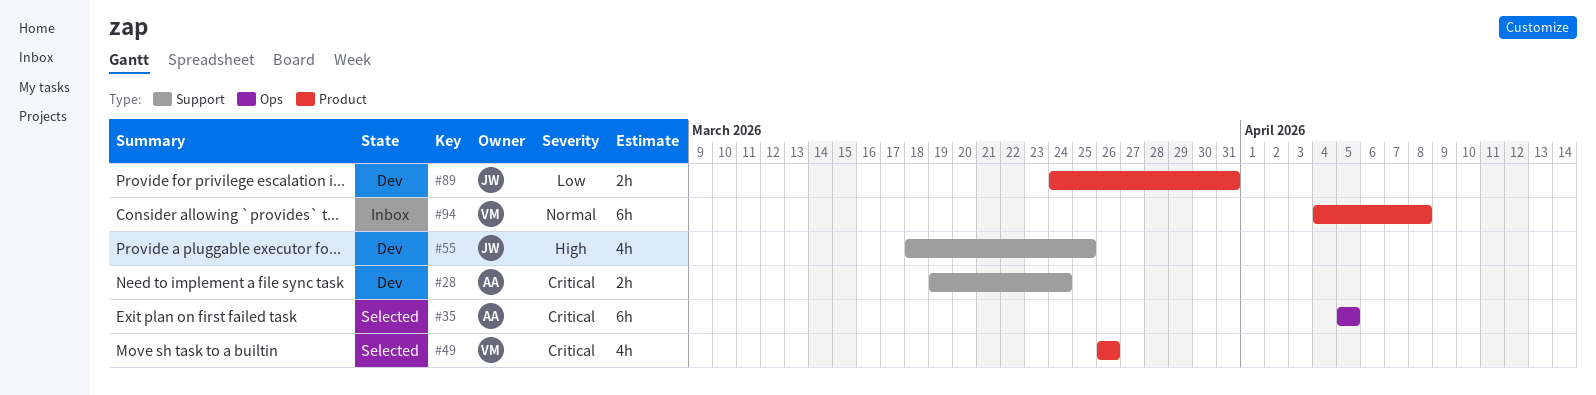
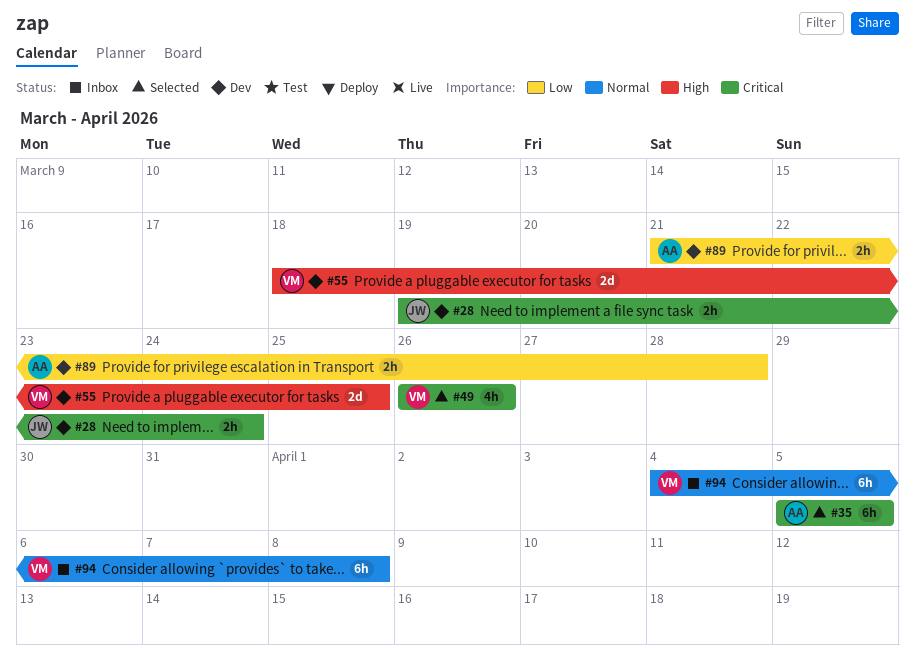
#28, owner: AA -> JW
#55, owner: JW -> VM
#55, estimate: 4h -> 2d
#89, owner: JW -> AA
#89, start: Mar 24 -> Mar 21
#89, due: Mar 31 -> Mar 28

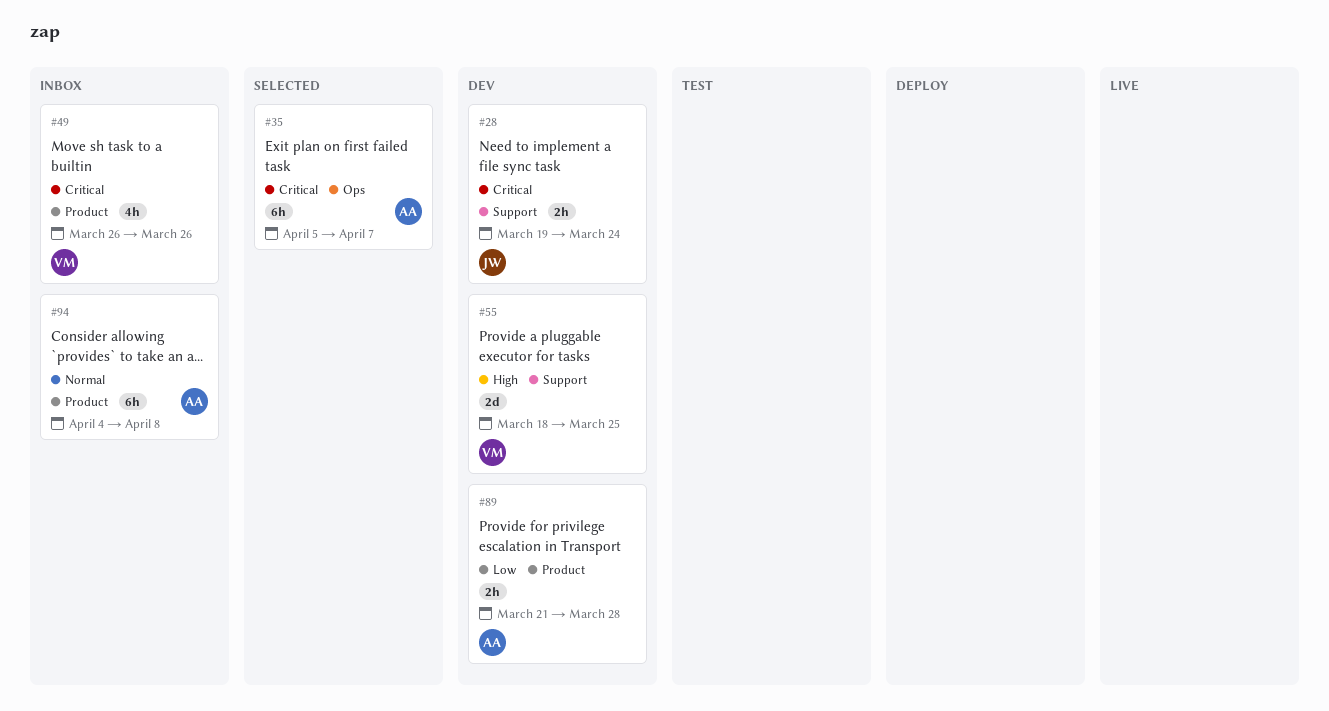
#35, due: Apr 5 -> Apr 7
#49, status: Selected -> Inbox
#94, owner: VM -> AA

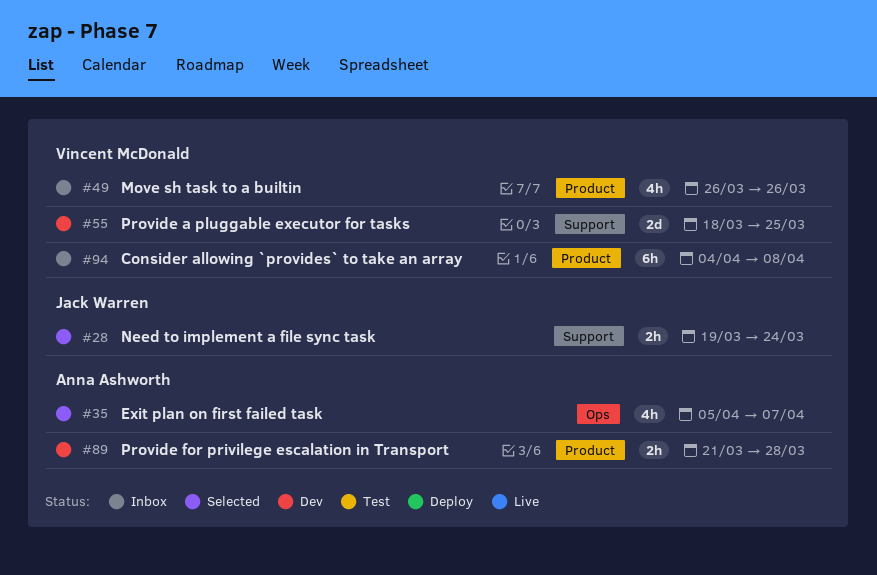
#28, status: Dev -> Selected
#35, estimate: 6h -> 4h
#94, owner: Anna Ashworth -> Vincent McDonald

